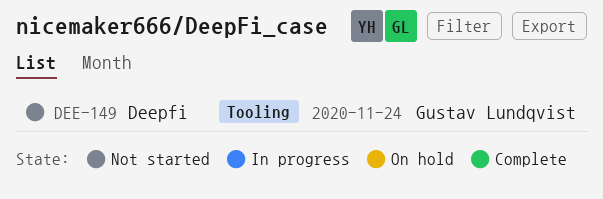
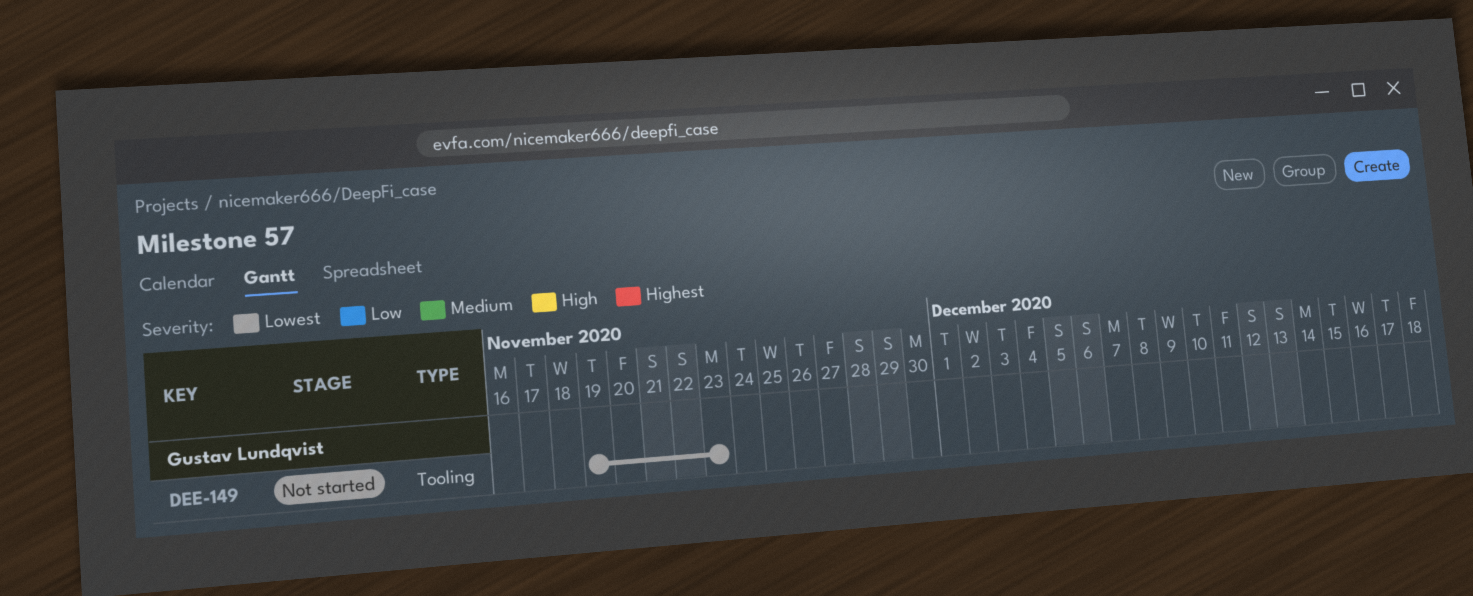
DEE-149, due: Nov 24 -> Nov 23

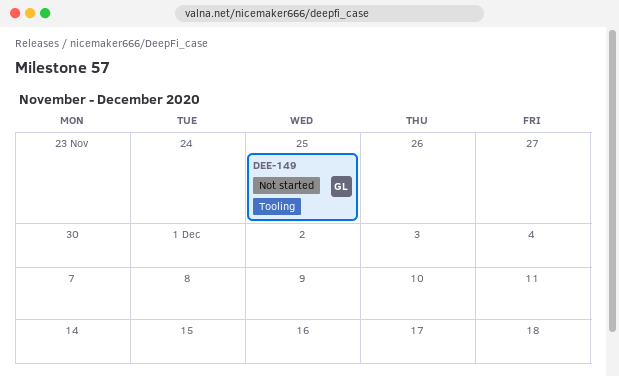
DEE-149, due: Nov 23 -> Nov 25

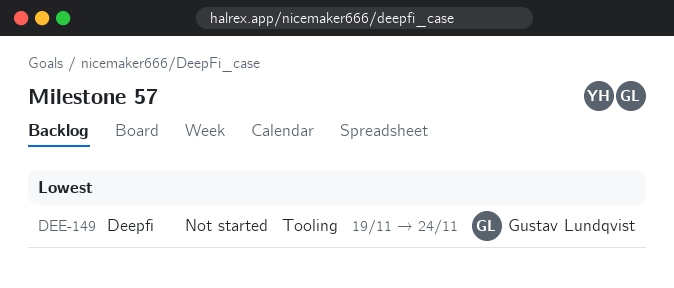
DEE-149, due: Nov 25 -> Nov 24

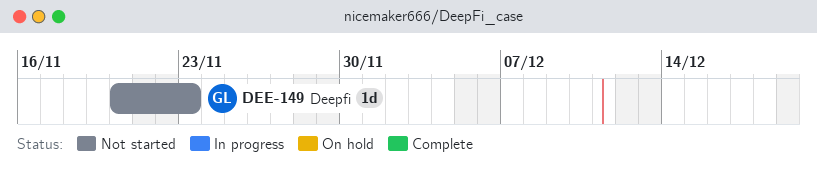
DEE-149, start: Nov 19 -> Nov 20
DEE-149, due: Nov 24 -> Nov 23

